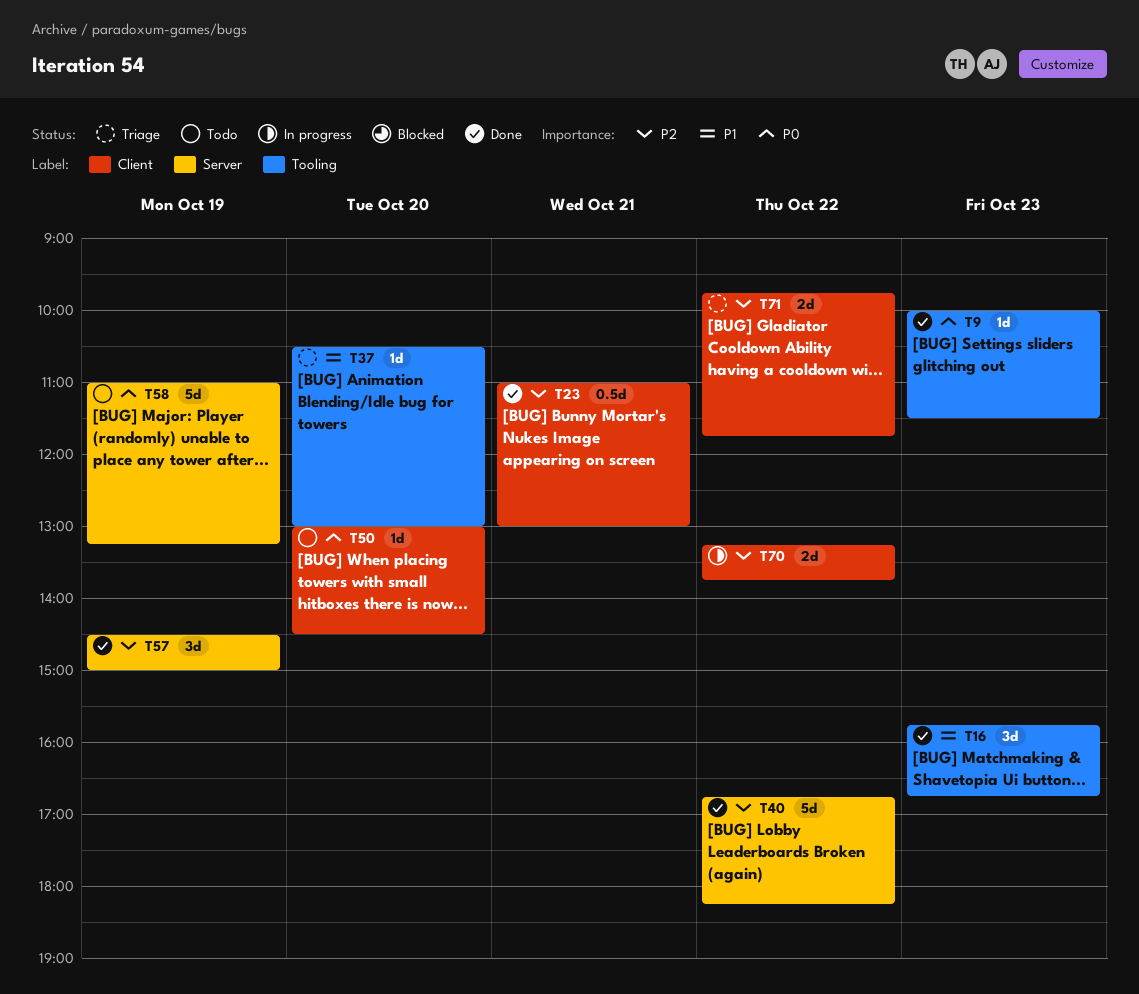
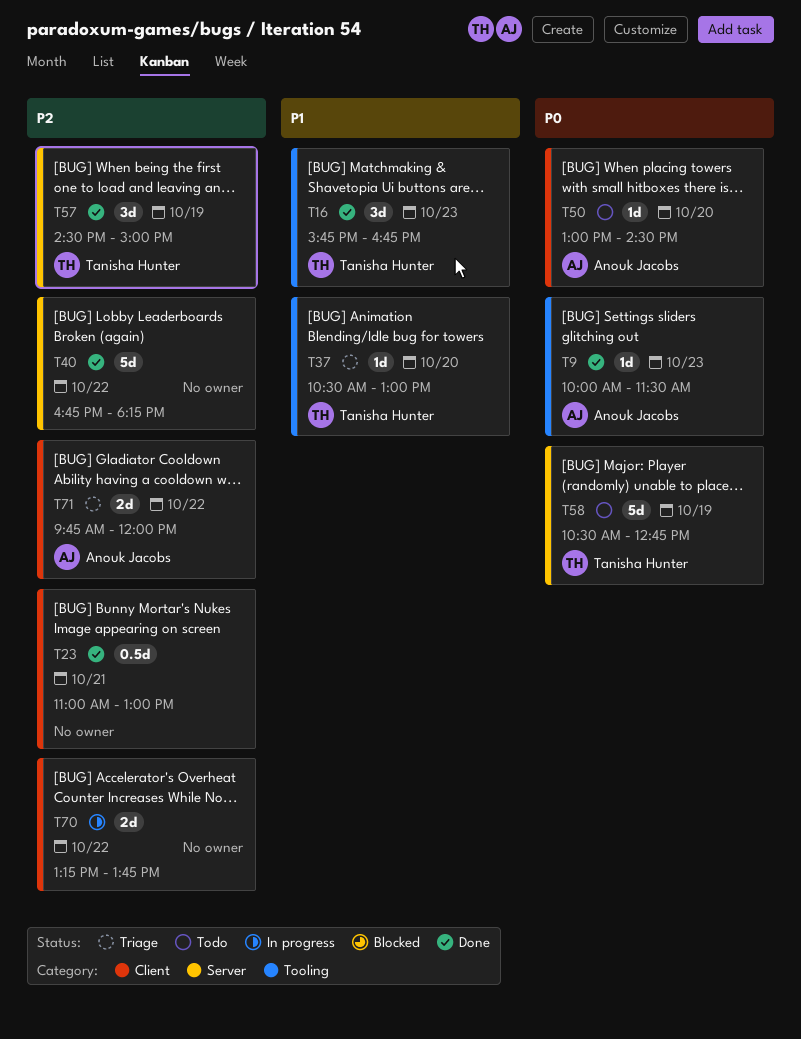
T58, begins: 11:00 -> 10:30
T58, ends: 13:15 -> 12:45
T71, ends: 11:45 -> 12:00

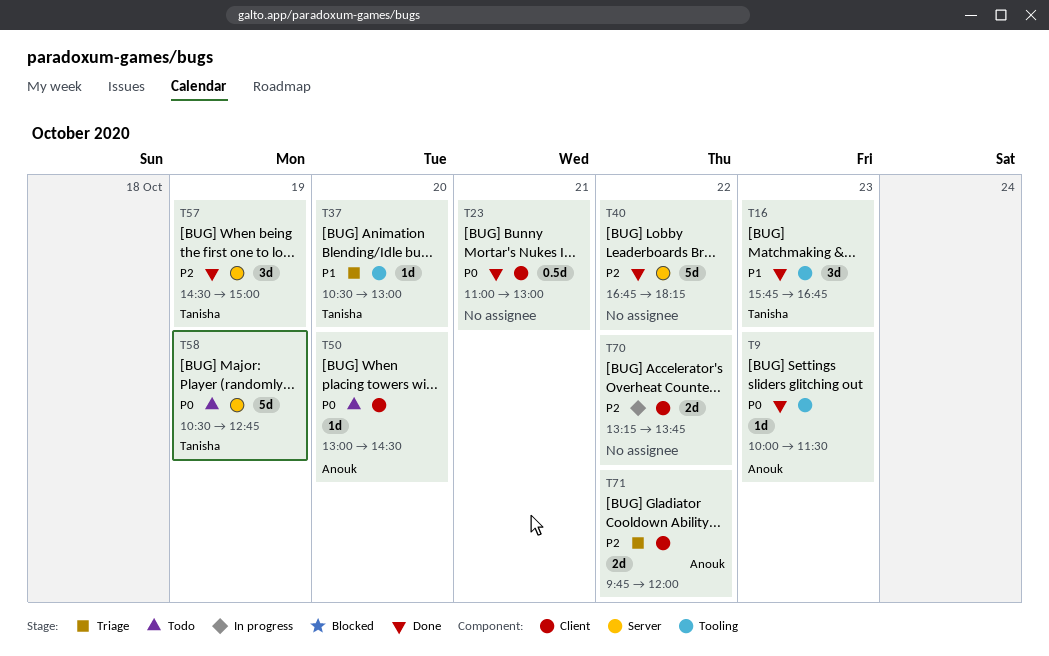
T23, priority: P2 -> P0

